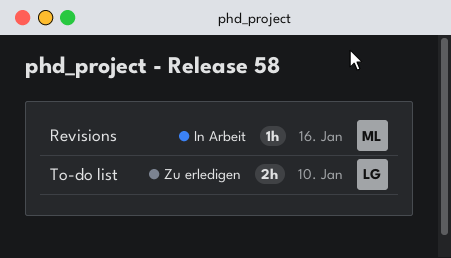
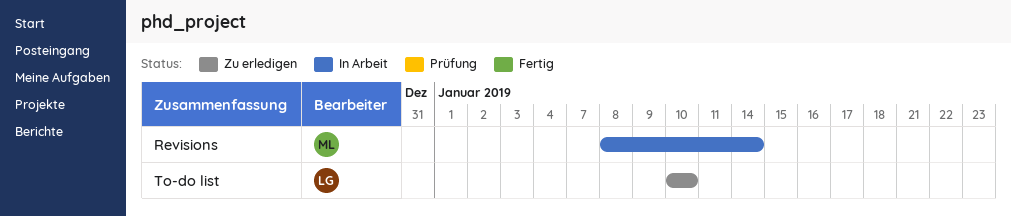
Revisions, due: Jan 16 -> Jan 14

